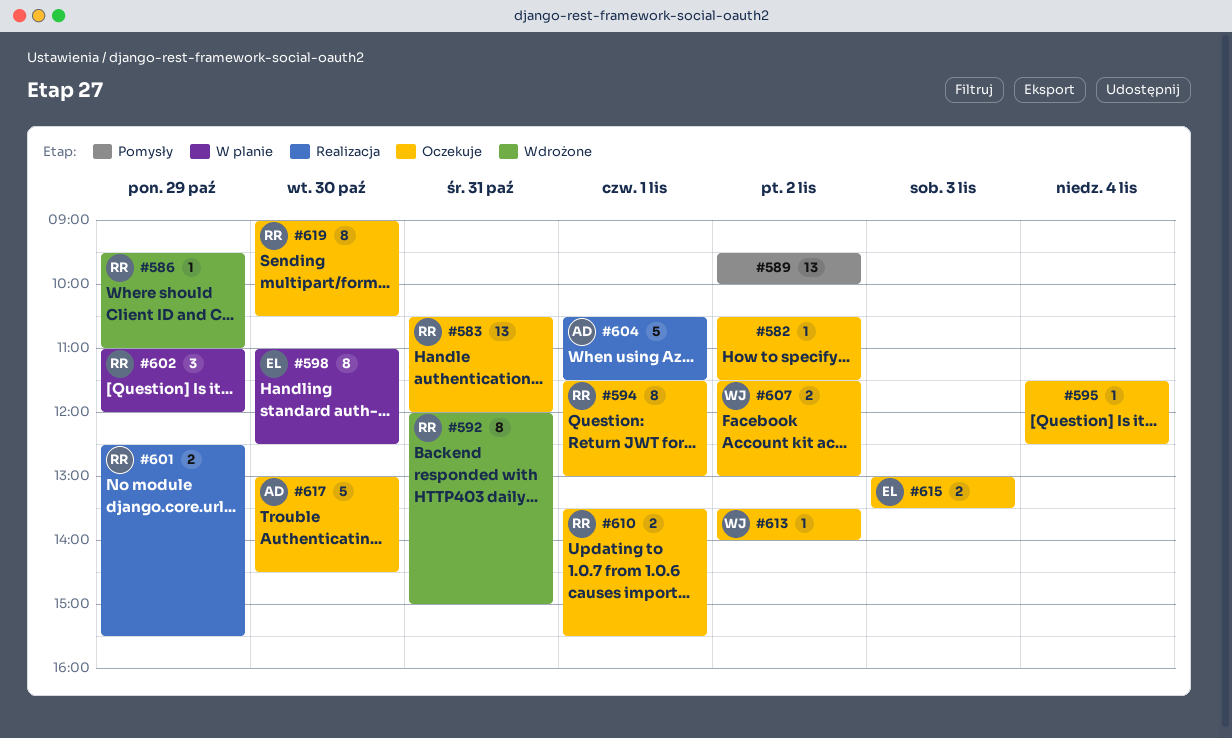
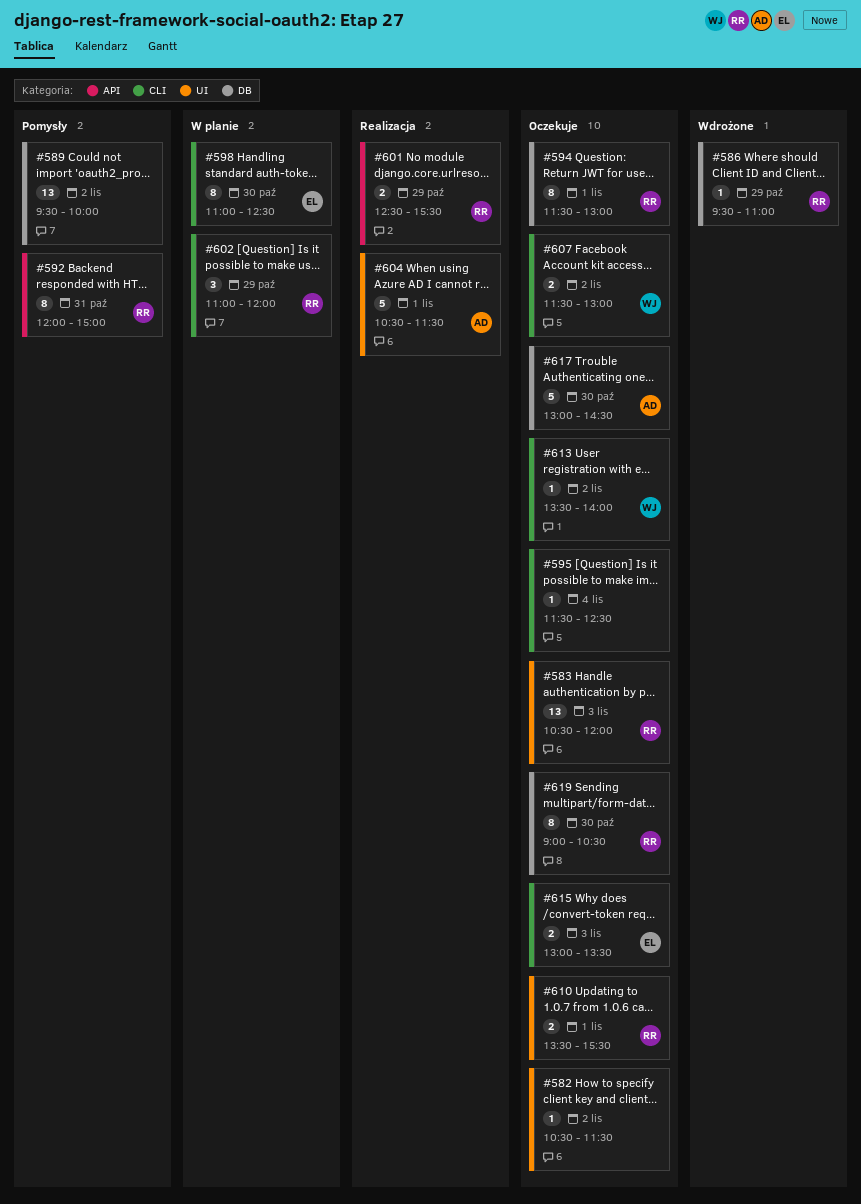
#583, day: Oct 31 -> Nov 3
#592, status: Wdrożone -> Pomysły

